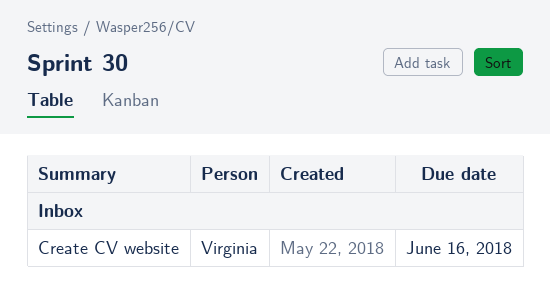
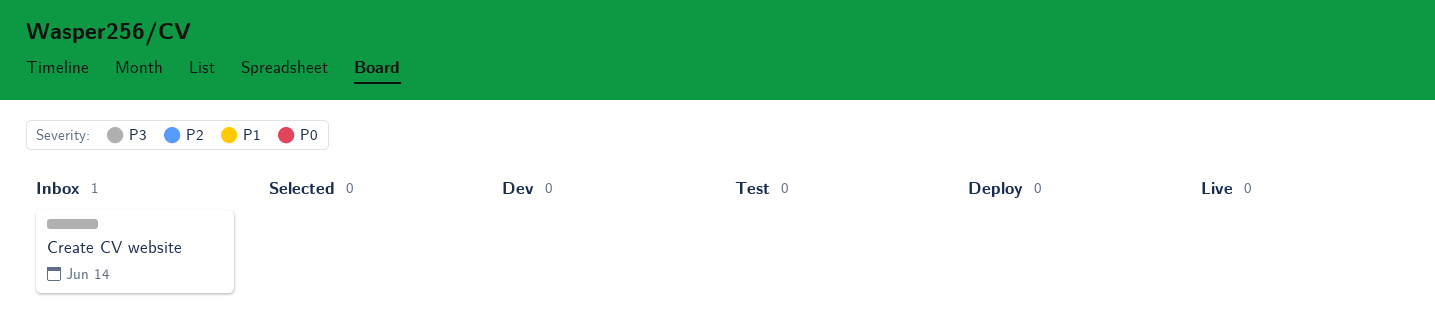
Create CV website, due: Jun 16 -> Jun 14

